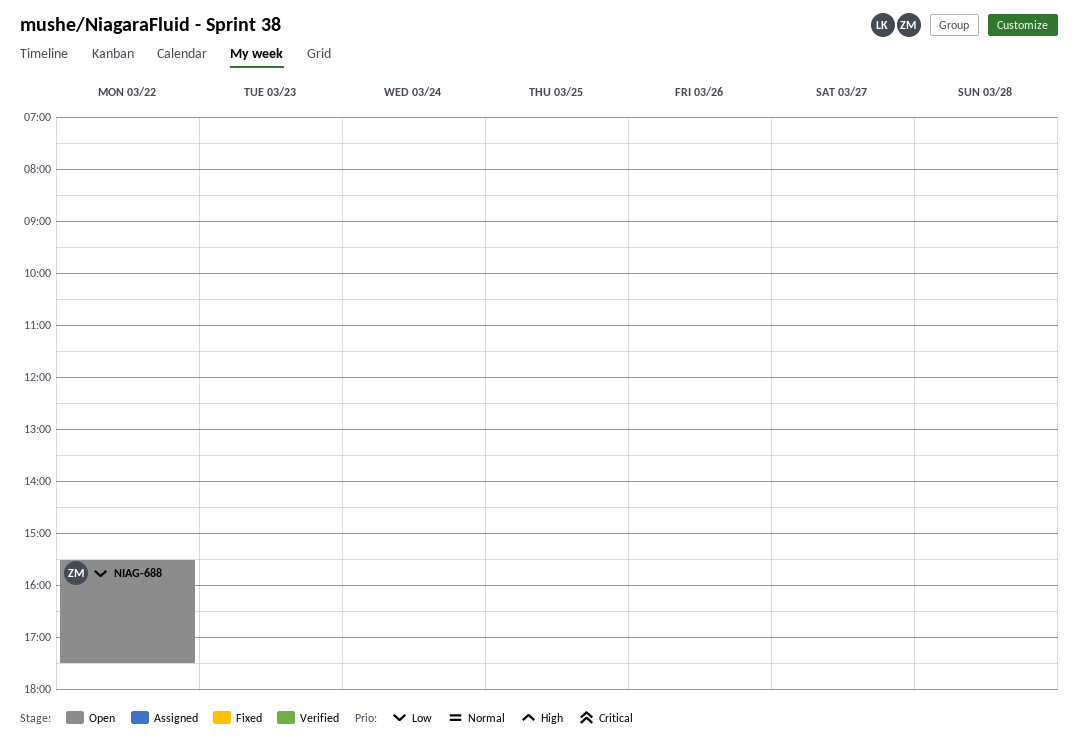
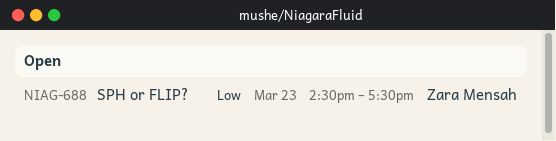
NIAG-688, day: Mar 22 -> Mar 23
NIAG-688, begins: 15:30 -> 14:30

